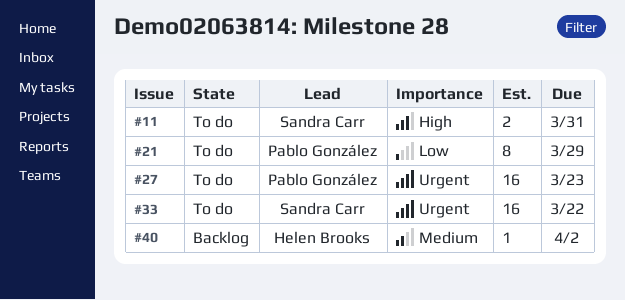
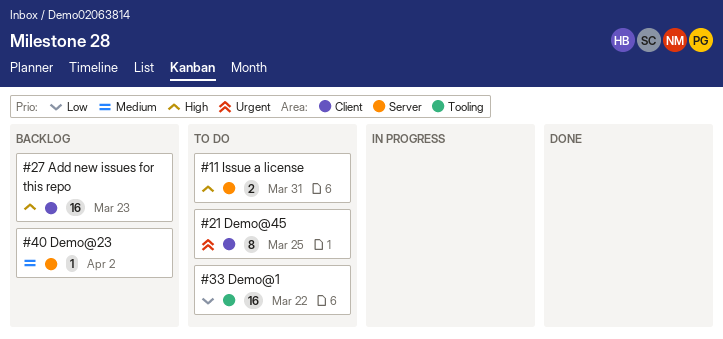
#21, priority: Low -> Urgent
#21, due: Mar 29 -> Mar 25
#27, status: To do -> Backlog
#27, priority: Urgent -> High
#33, priority: Urgent -> Low

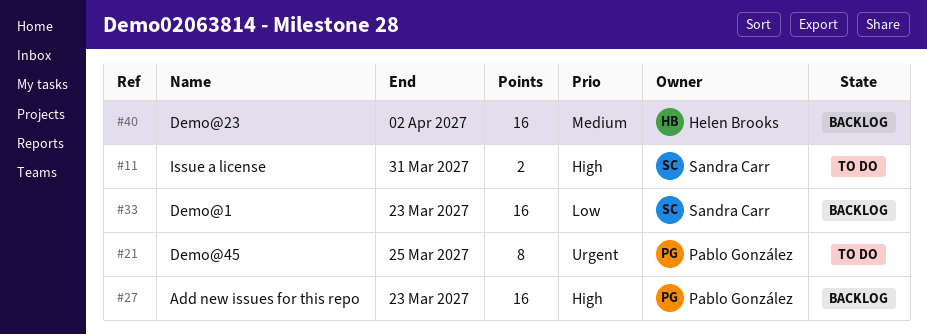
#33, status: To do -> Backlog
#33, due: Mar 22 -> Mar 23
#40, estimate: 1 -> 16

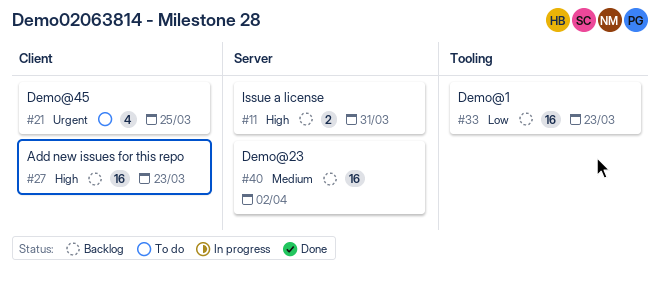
#11, status: To do -> Backlog
#21, estimate: 8 -> 4

